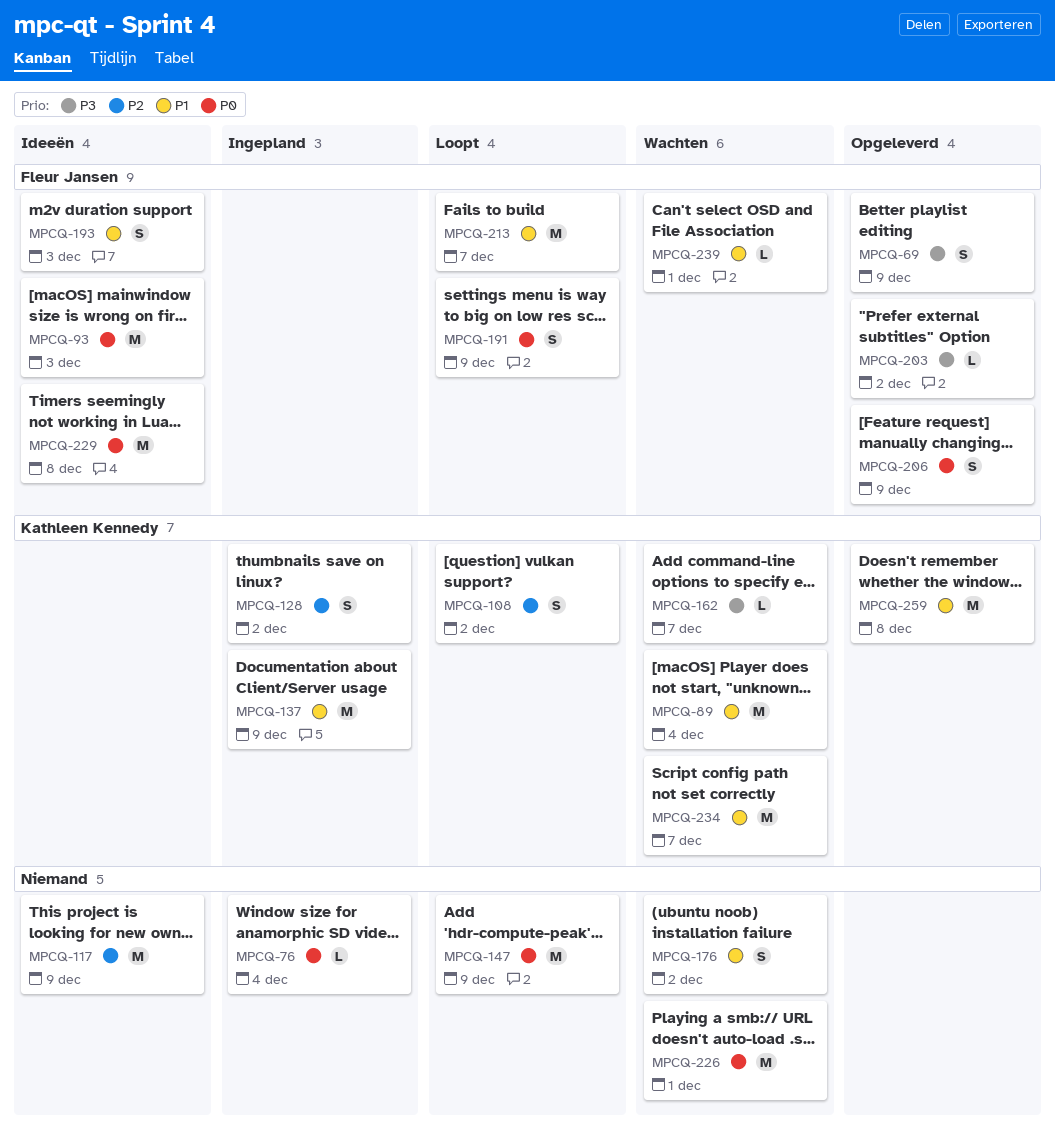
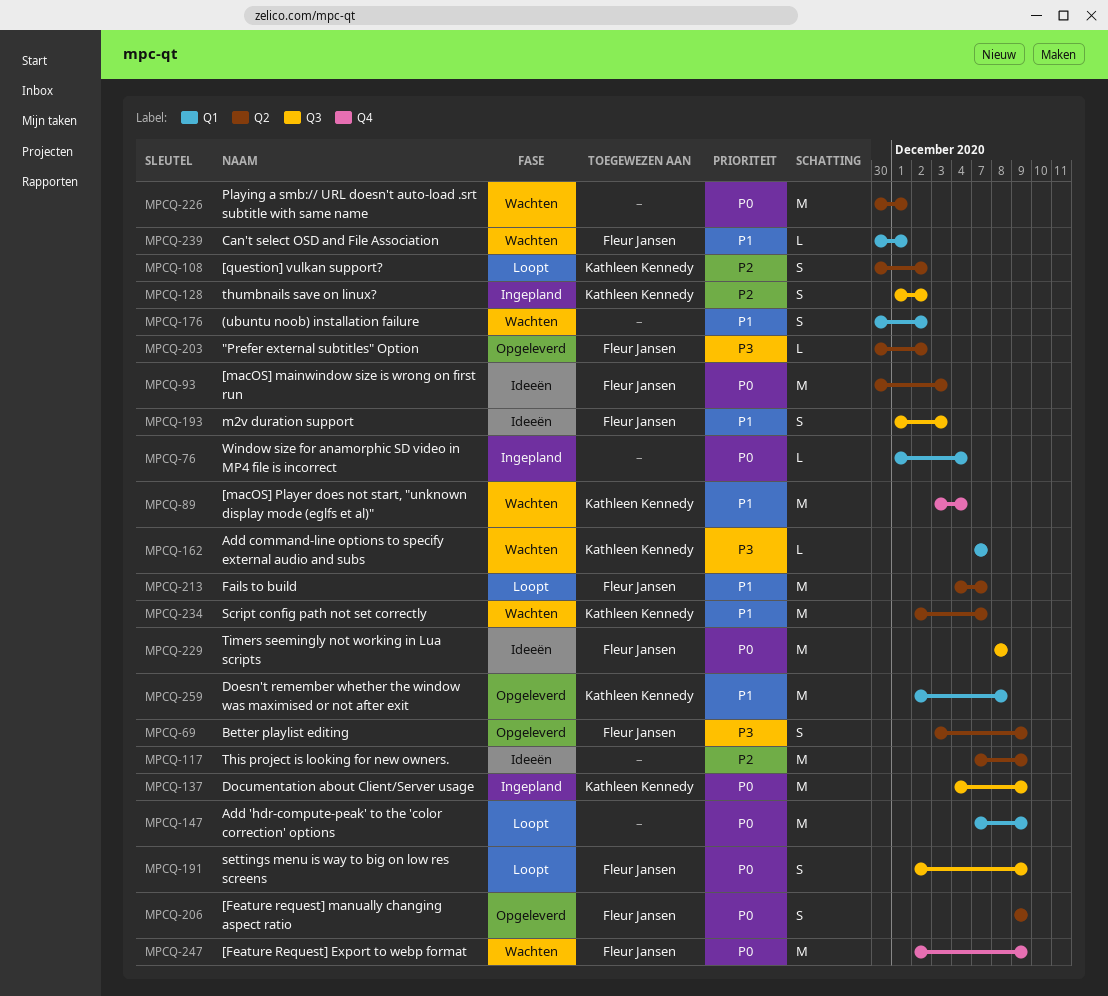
MPCQ-137, priority: P1 -> P0
MPCQ-247: none -> present

